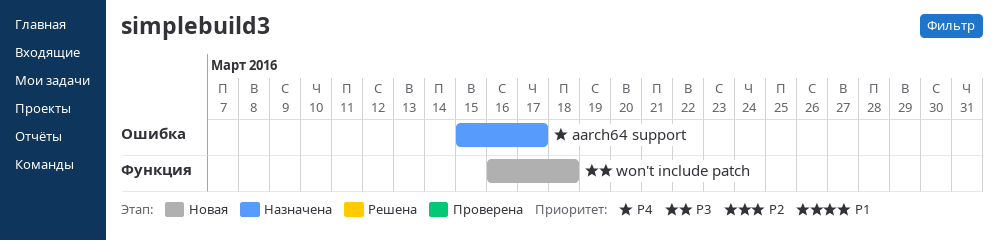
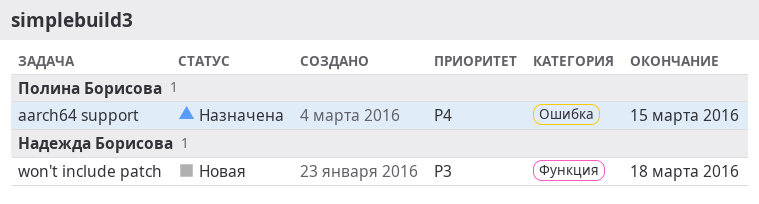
aarch64 support, due: Mar 17 -> Mar 15

